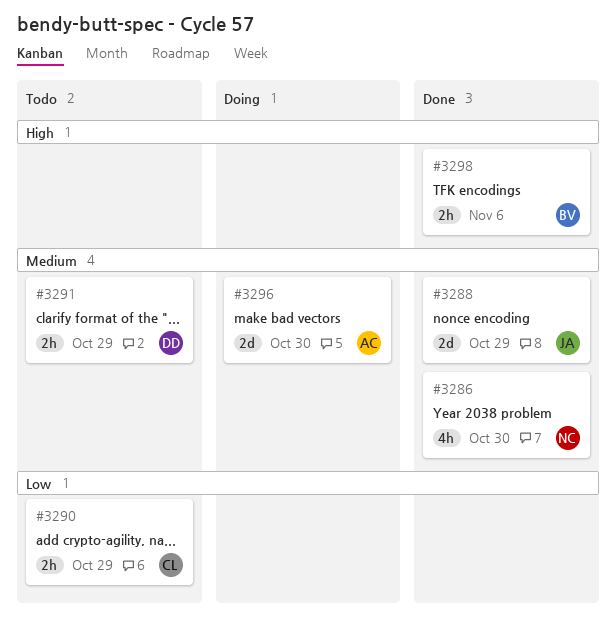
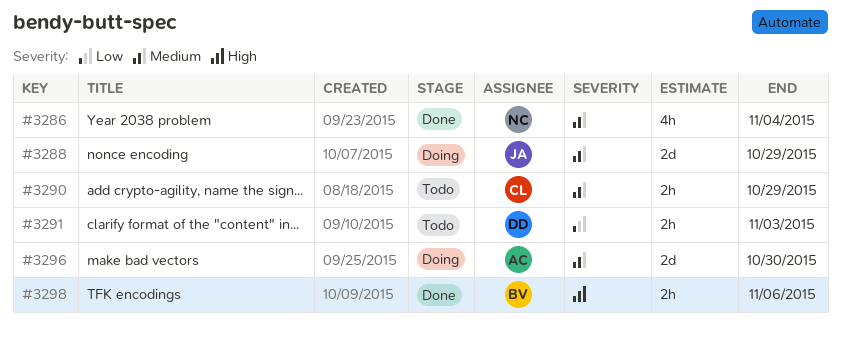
#3286, due: Oct 30 -> Nov 4
#3288, status: Done -> Doing
#3290, priority: Low -> Medium
#3291, priority: Medium -> Low
#3291, due: Oct 29 -> Nov 3

